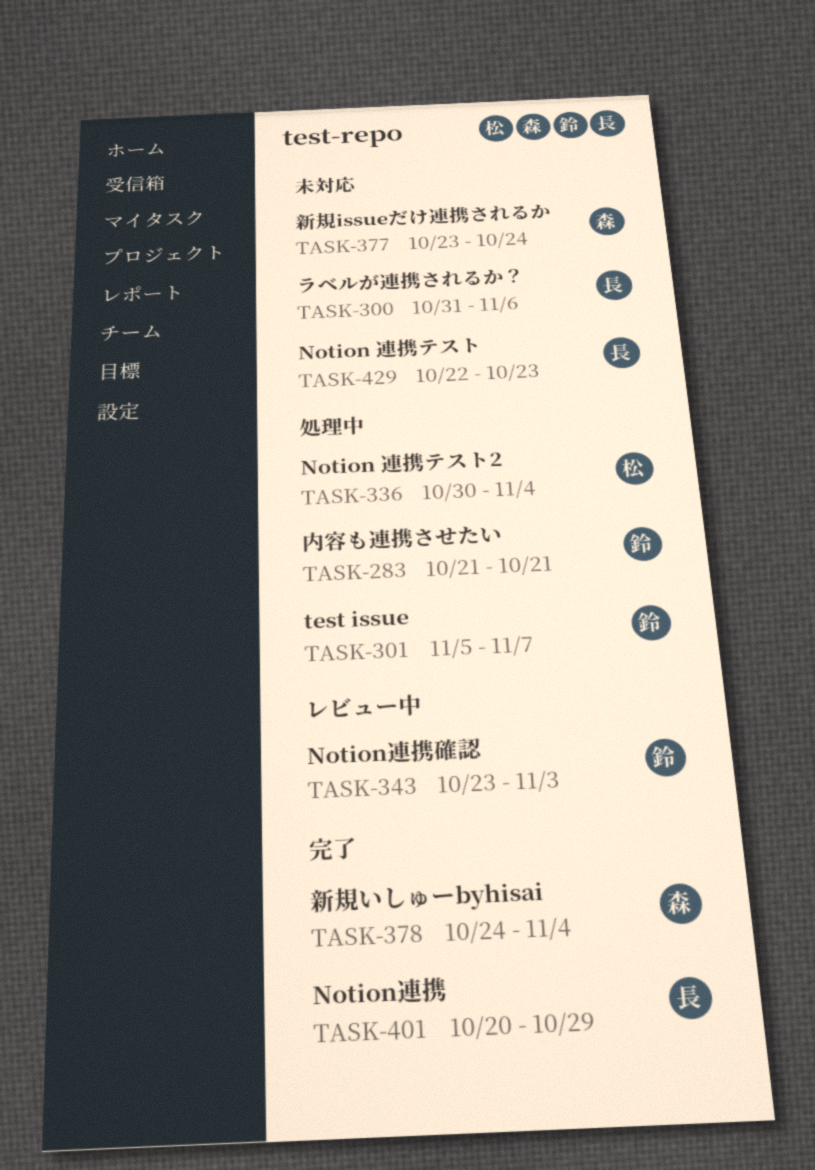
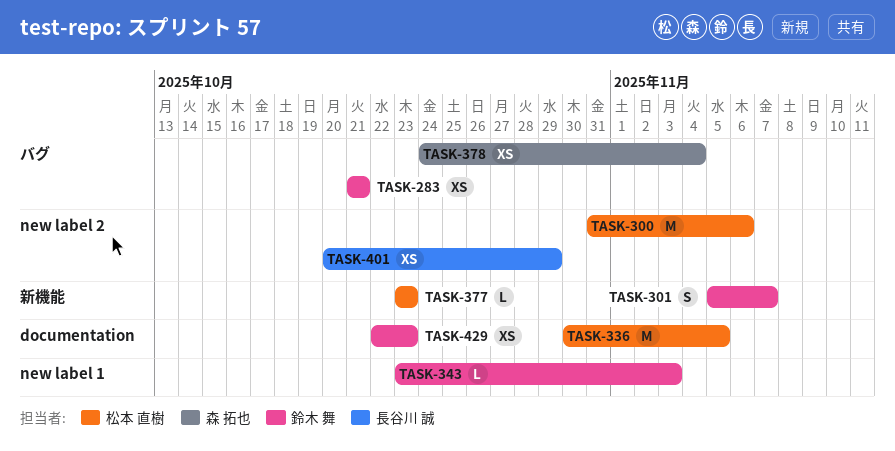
TASK-300, owner: 長谷川 誠 -> 松本 直樹
TASK-336, due: Nov 4 -> Nov 5
TASK-377, owner: 森 拓也 -> 松本 直樹
TASK-377, due: Oct 24 -> Oct 23
TASK-429, owner: 長谷川 誠 -> 鈴木 舞

